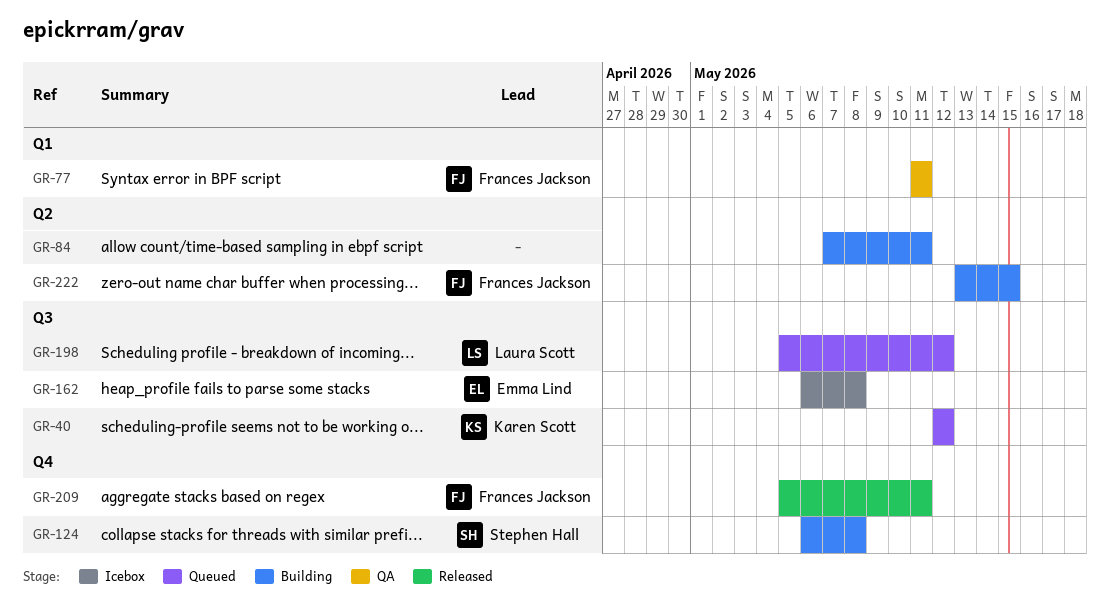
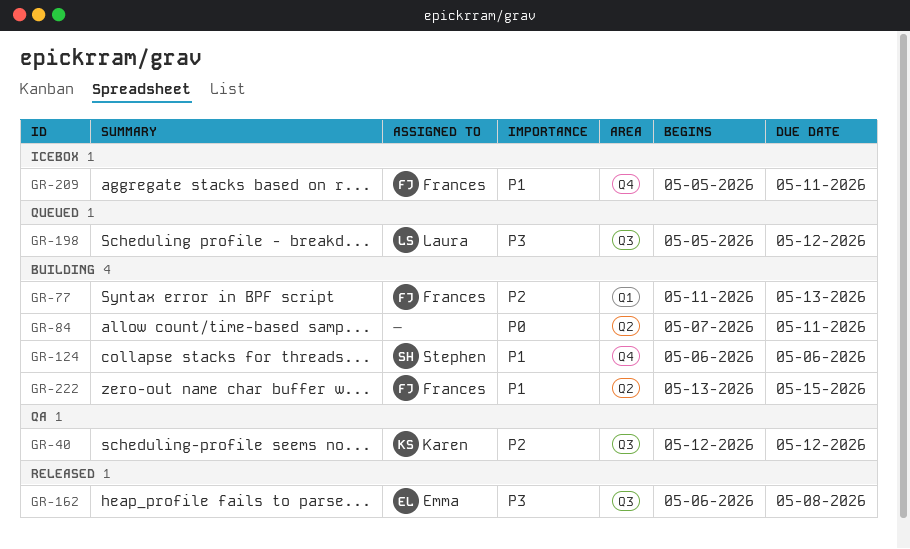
GR-40, status: Queued -> QA
GR-77, status: QA -> Building
GR-77, due: May 11 -> May 13
GR-124, due: May 8 -> May 6
GR-162, status: Icebox -> Released
GR-209, status: Released -> Icebox

